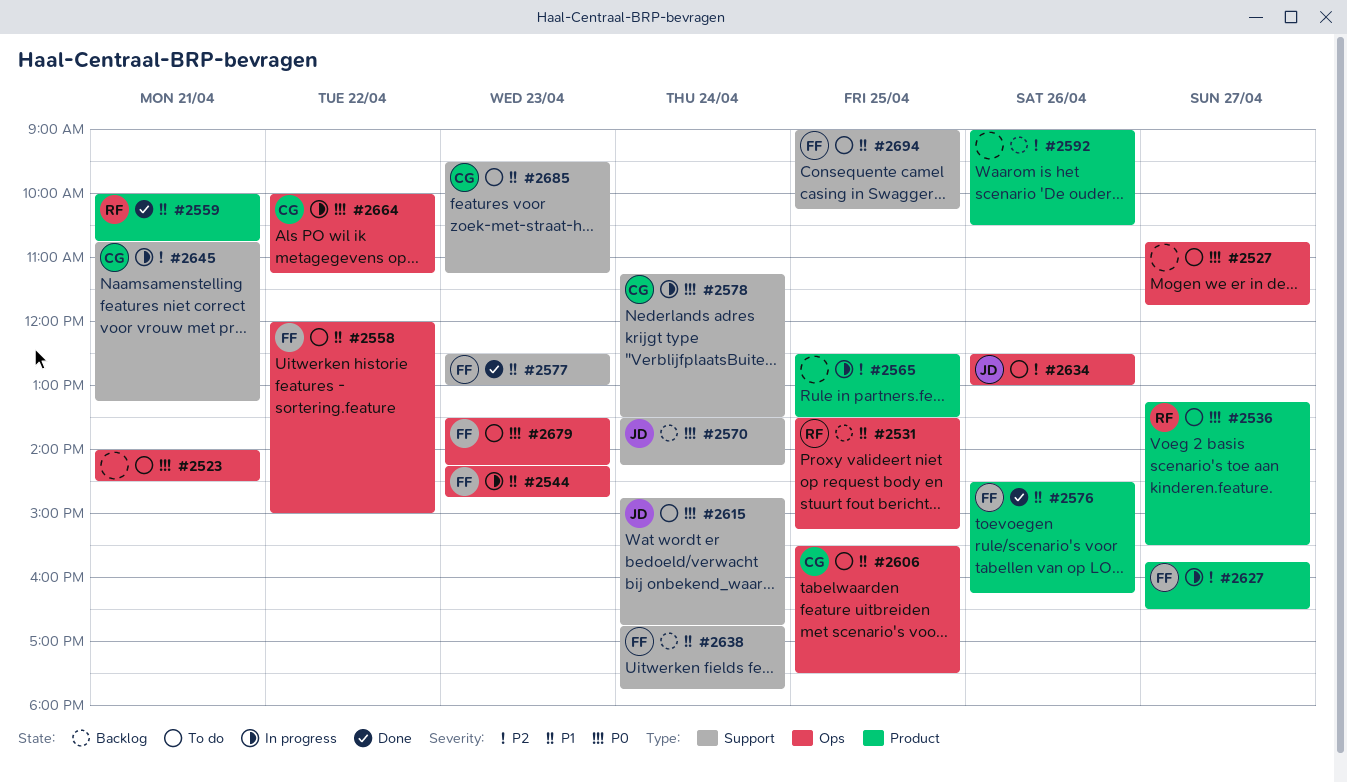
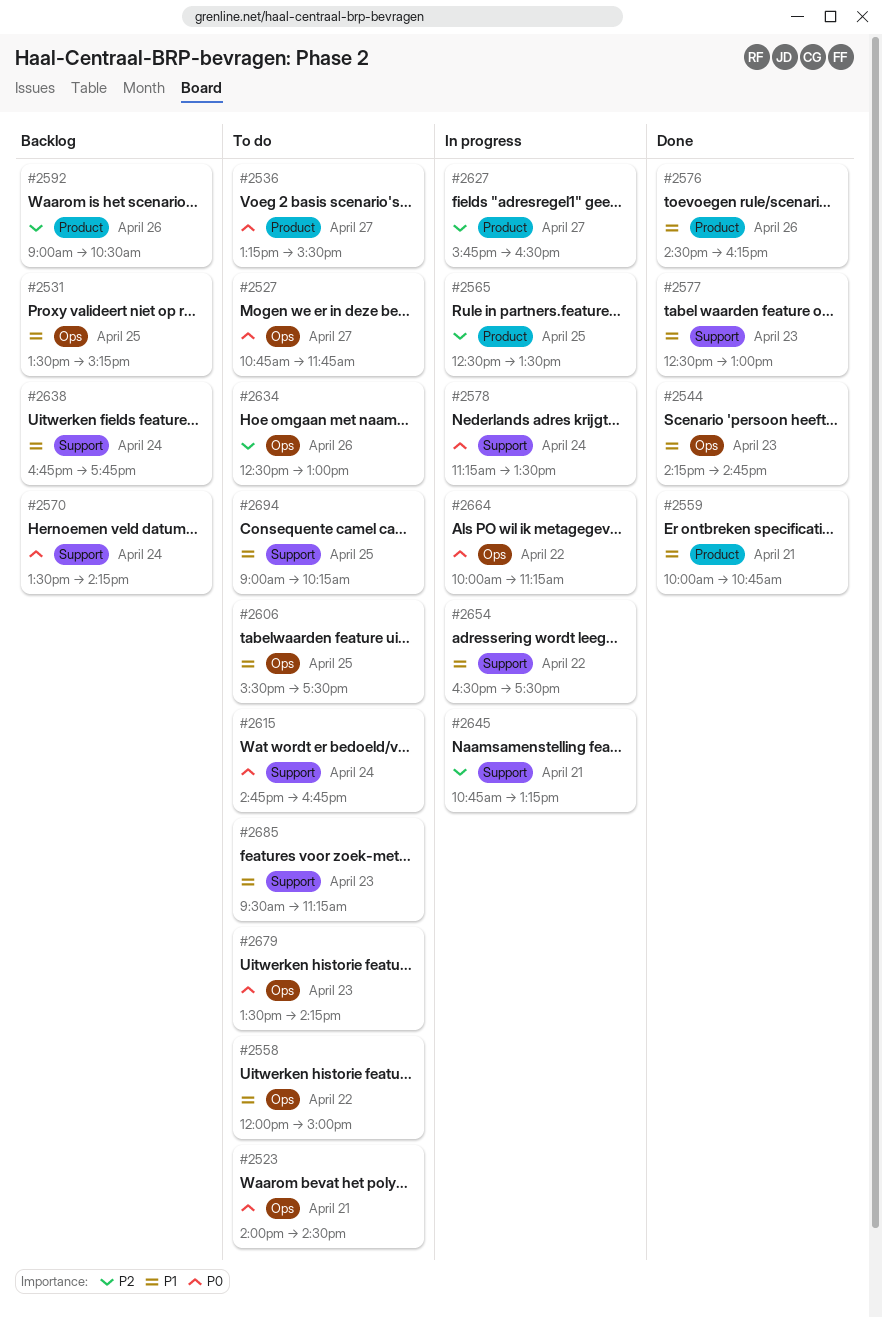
#2544, status: In progress -> Done
#2654: none -> present

